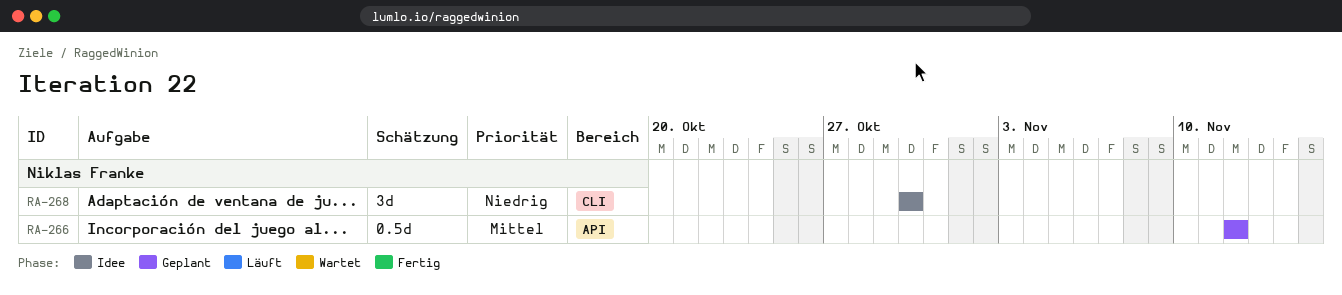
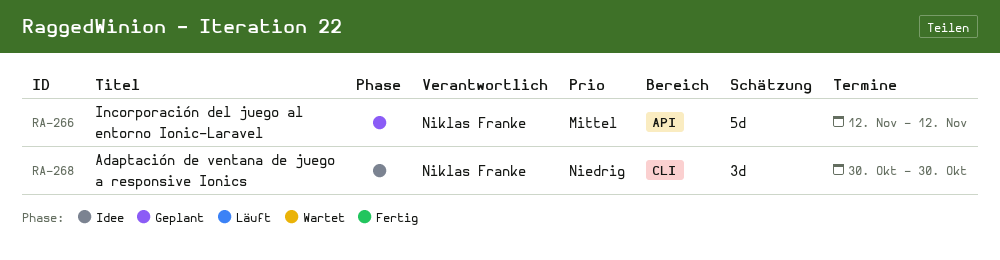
RA-266, estimate: 0.5d -> 5d

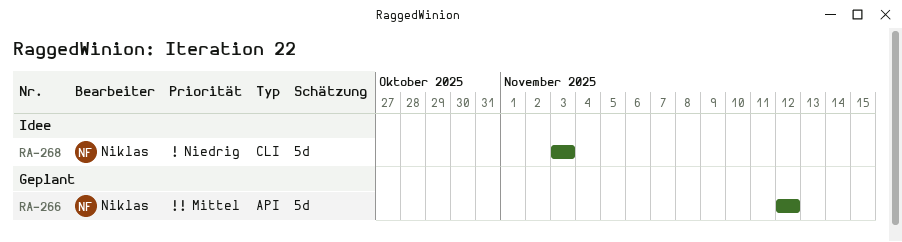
RA-268, estimate: 3d -> 5d
RA-268, start: Oct 30 -> Nov 3
RA-268, due: Oct 30 -> Nov 3

